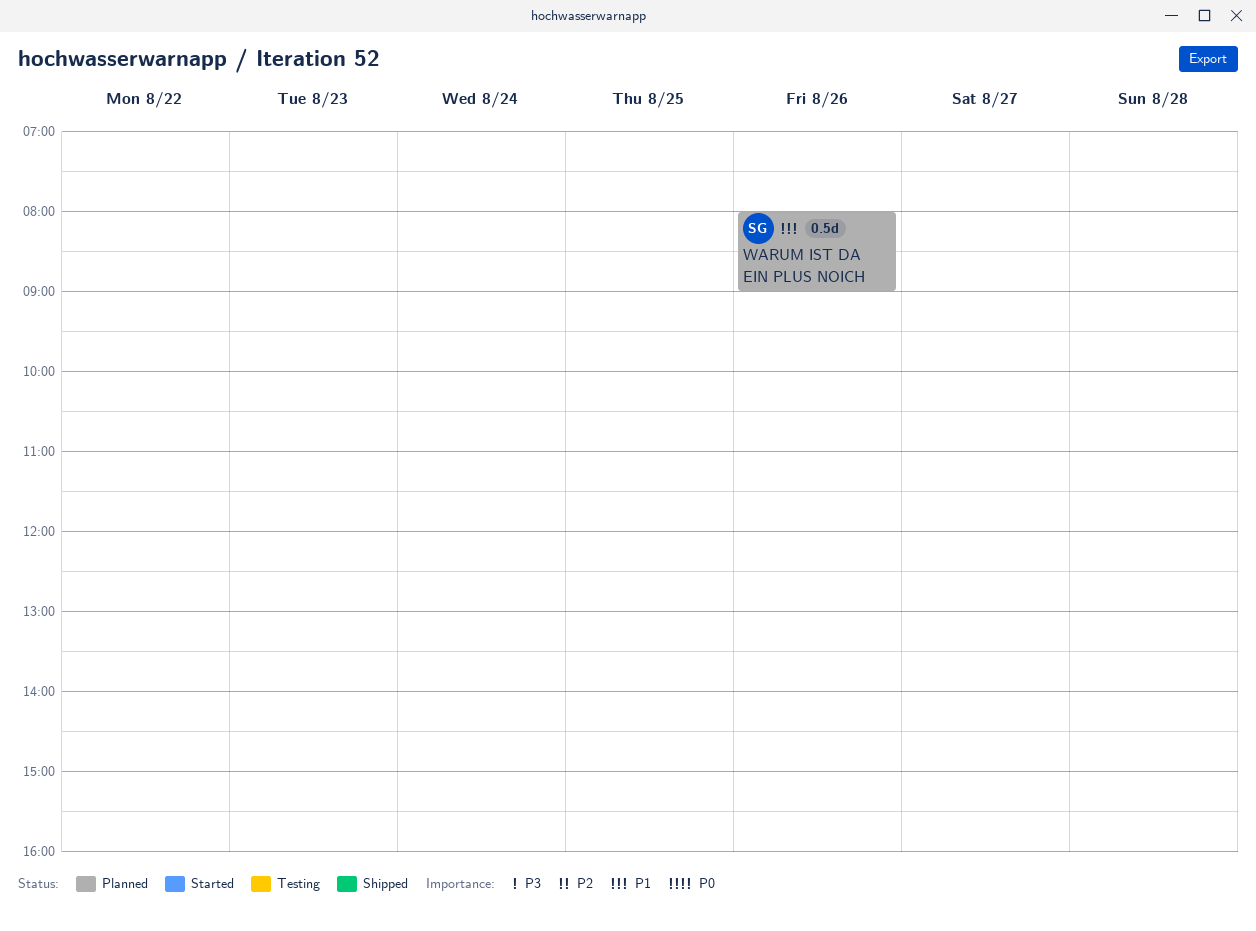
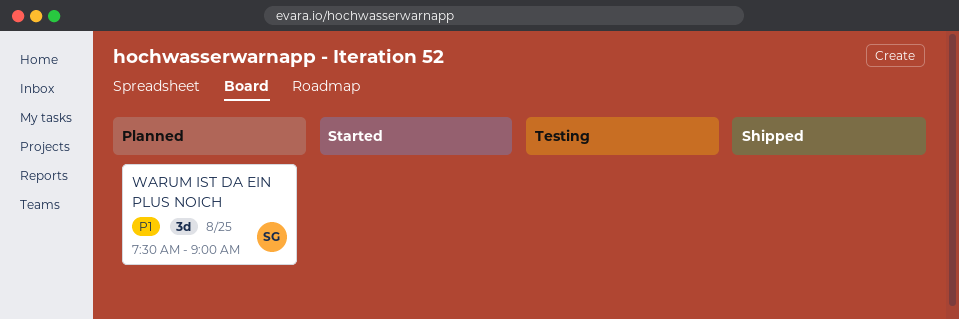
WARUM IST DA EIN PLUS NOICH, estimate: 0.5d -> 3d
WARUM IST DA EIN PLUS NOICH, day: Aug 26 -> Aug 25
WARUM IST DA EIN PLUS NOICH, begins: 08:00 -> 07:30

